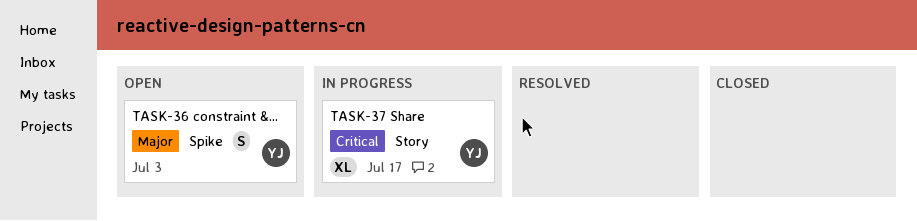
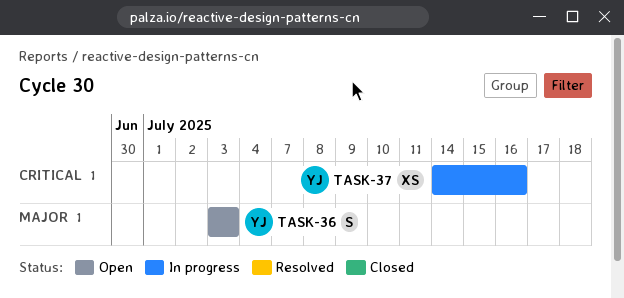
TASK-37, estimate: XL -> XS
TASK-37, due: Jul 17 -> Jul 16

